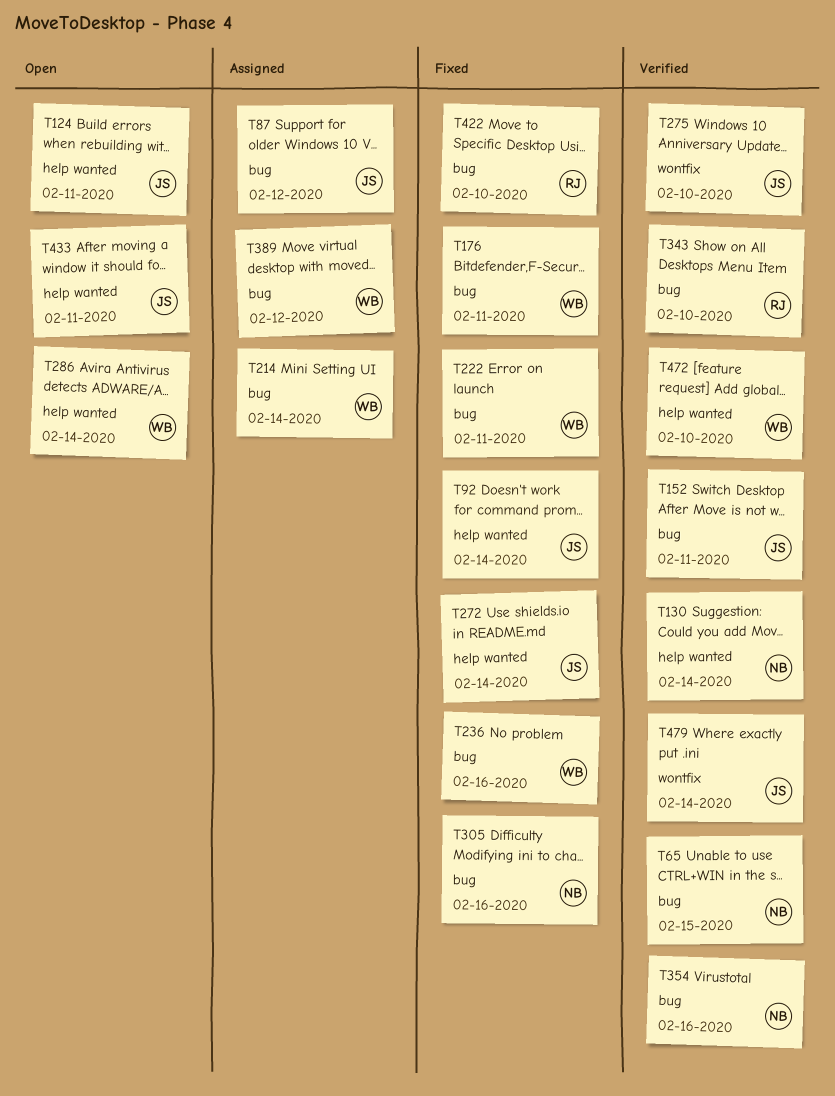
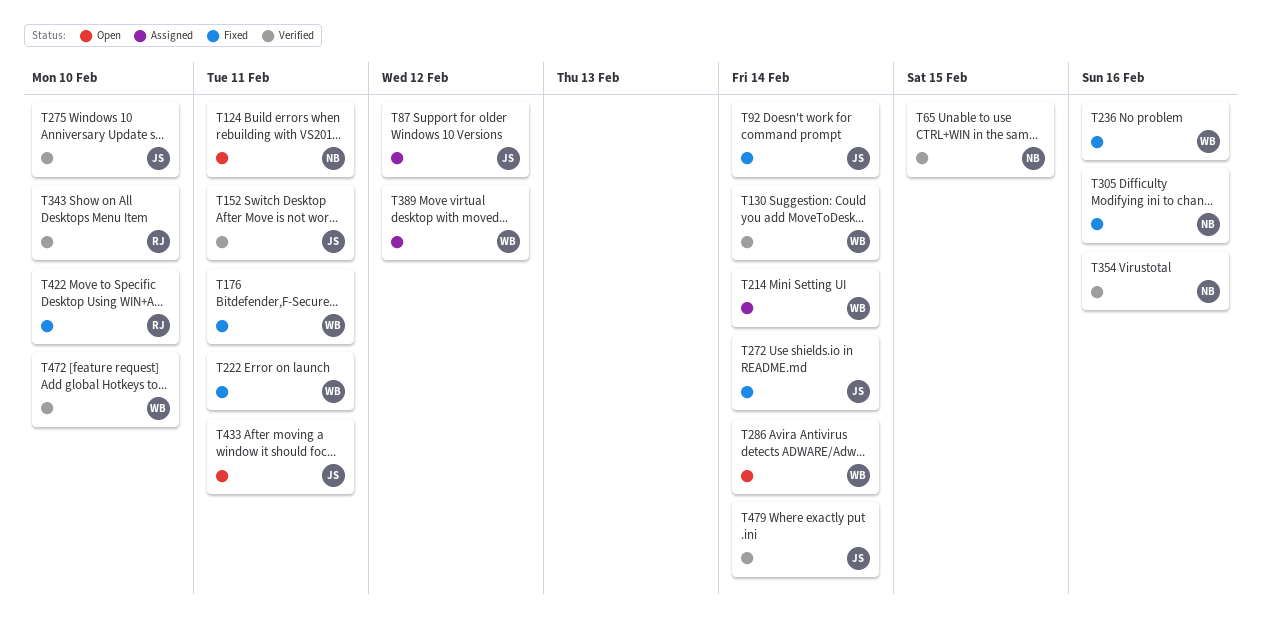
T124, owner: JS -> NB
T130, owner: NB -> WB

